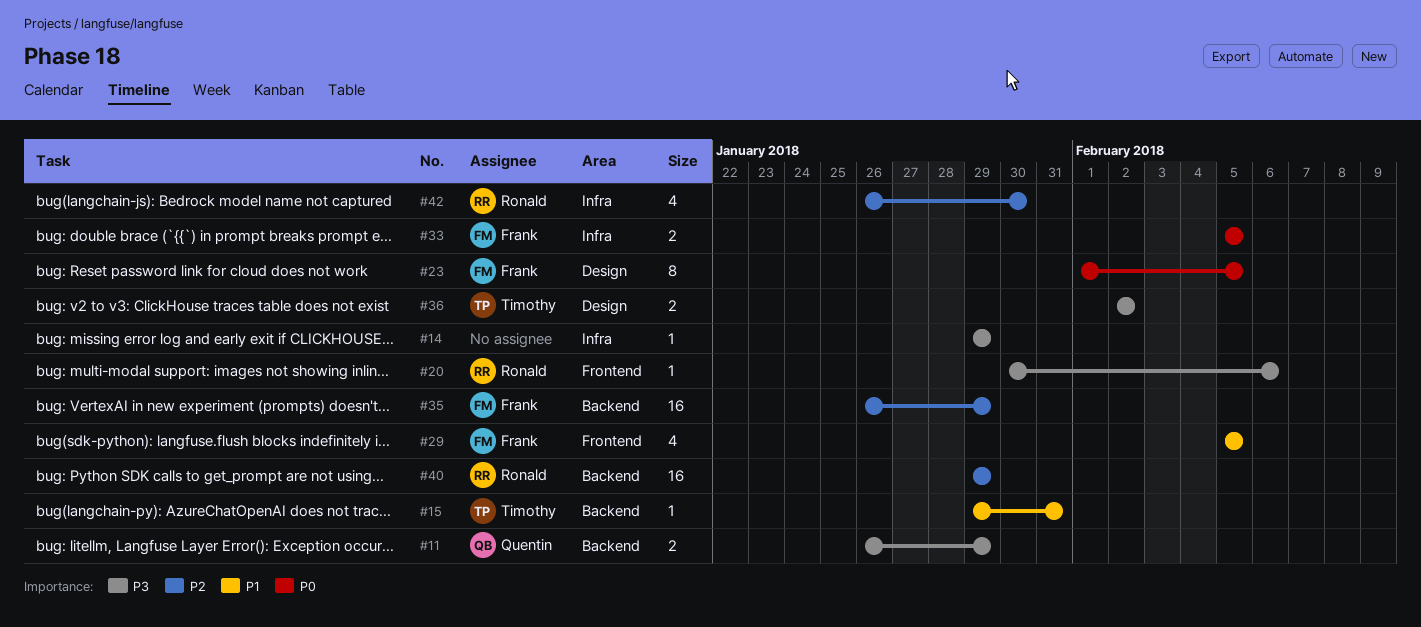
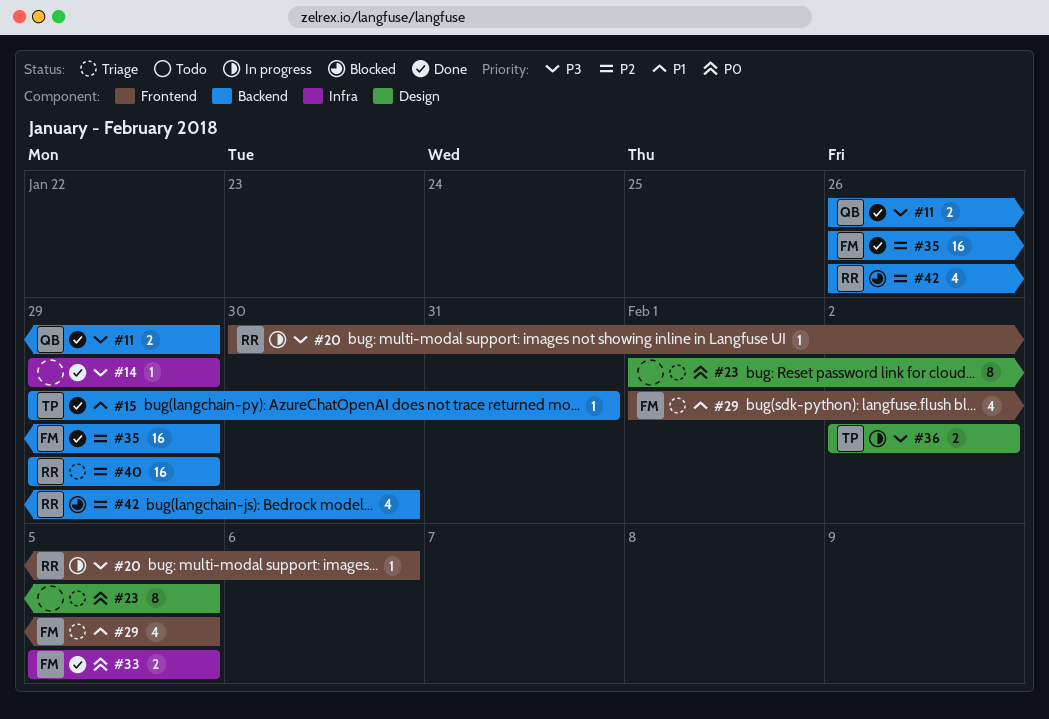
#23, owner: Frank -> none
#29, start: Feb 5 -> Feb 1
#42, label: Infra -> Backend

